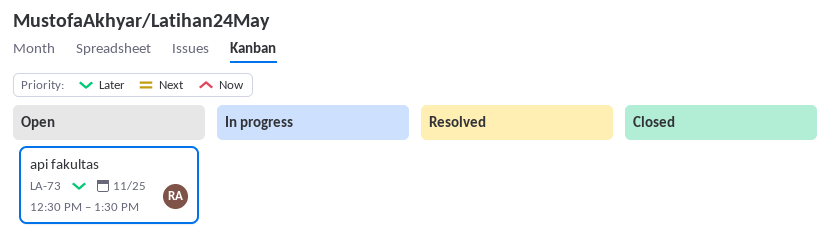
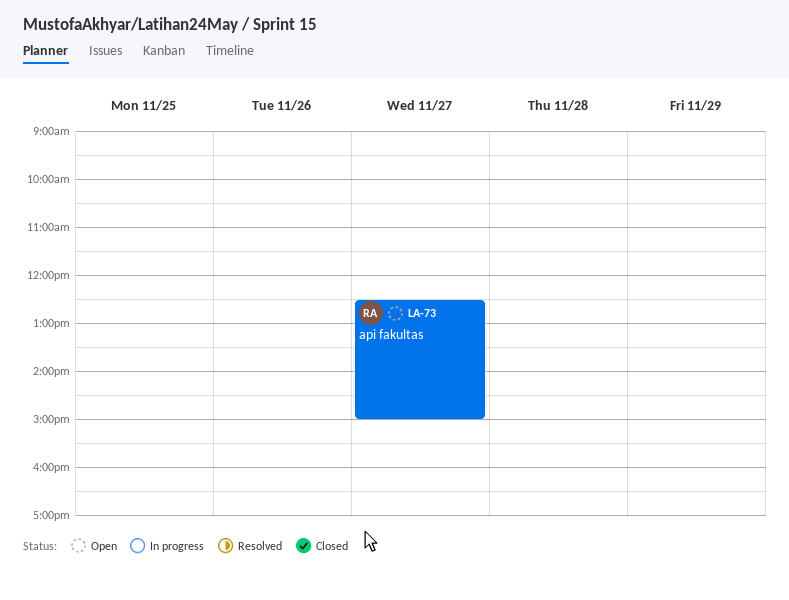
LA-73, day: Nov 25 -> Nov 27
LA-73, ends: 13:30 -> 15:00

